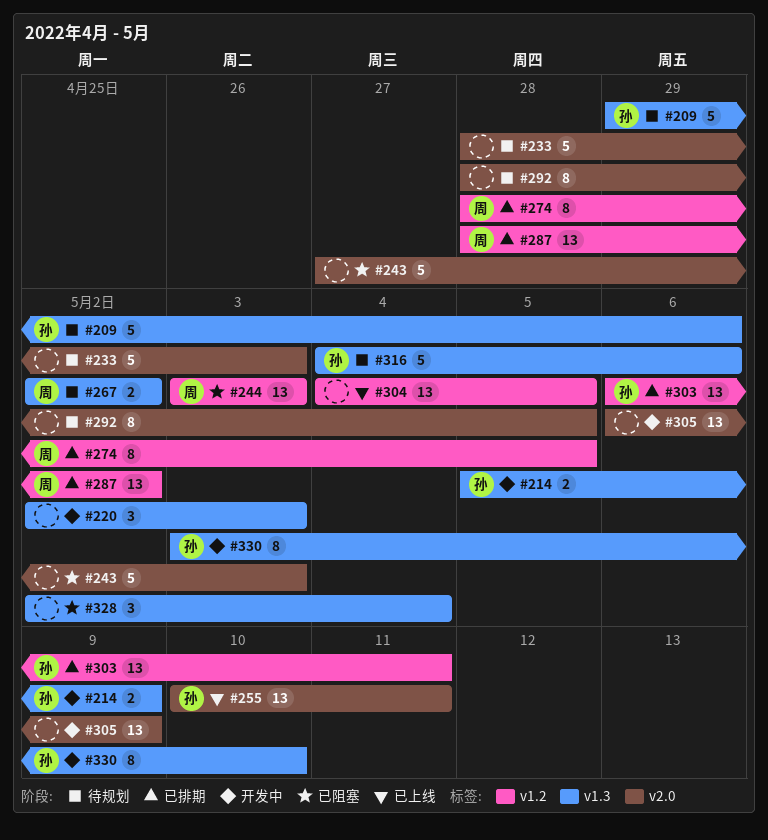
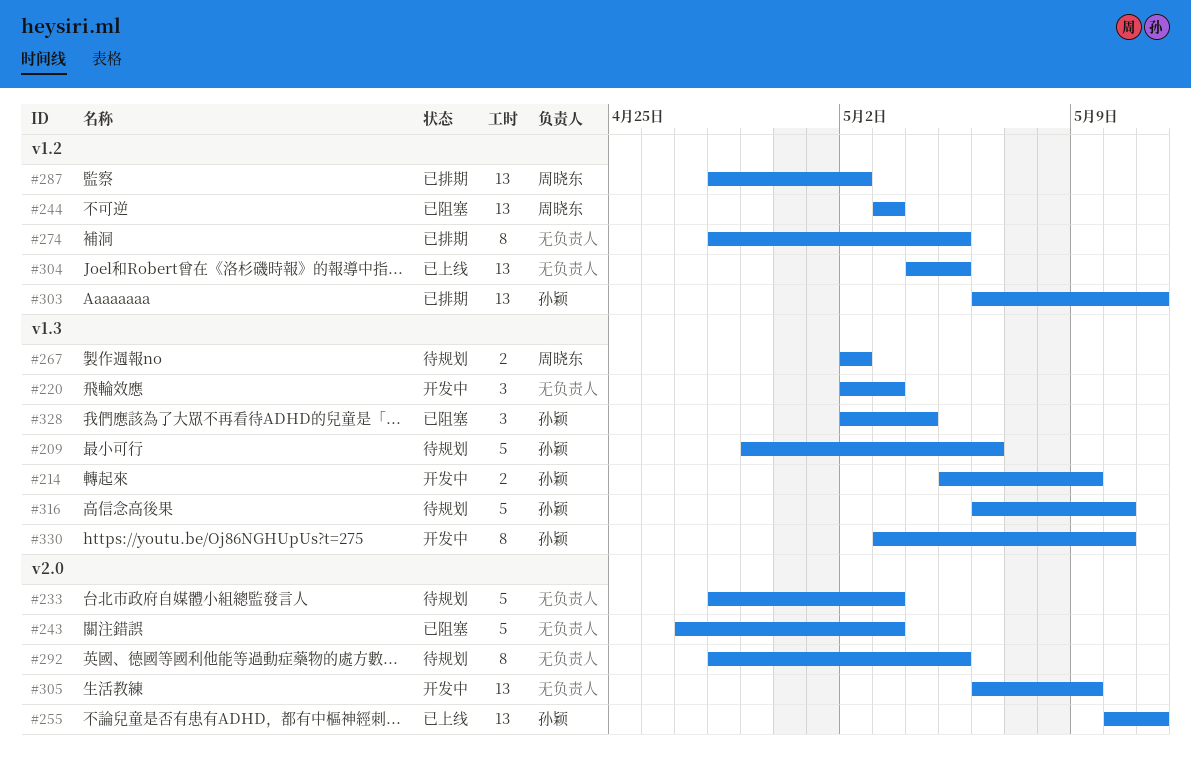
#274, owner: 周晓东 -> none
#316, start: May 4 -> May 6
#316, due: May 6 -> May 10
#328, owner: none -> 孙颖

